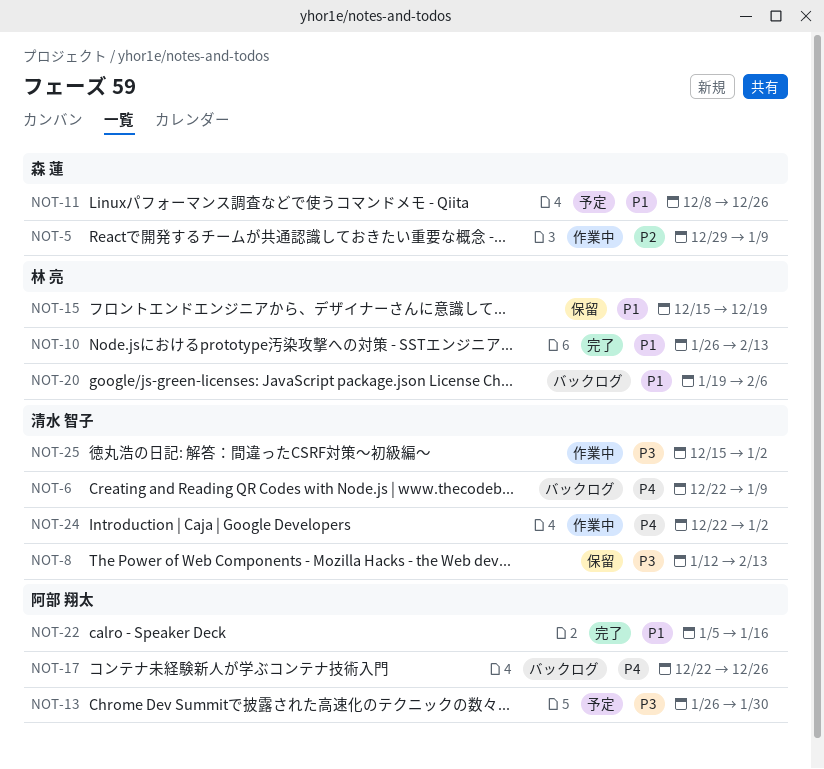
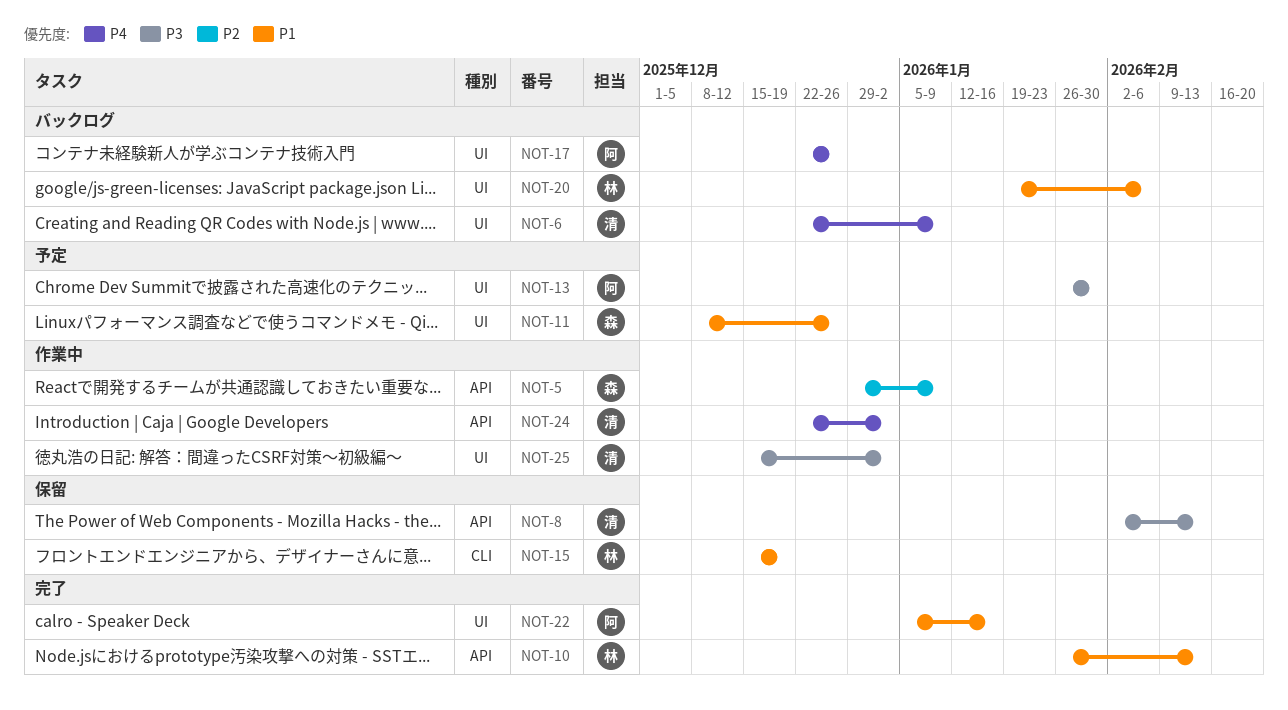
NOT-8, start: Jan 12 -> Feb 2

